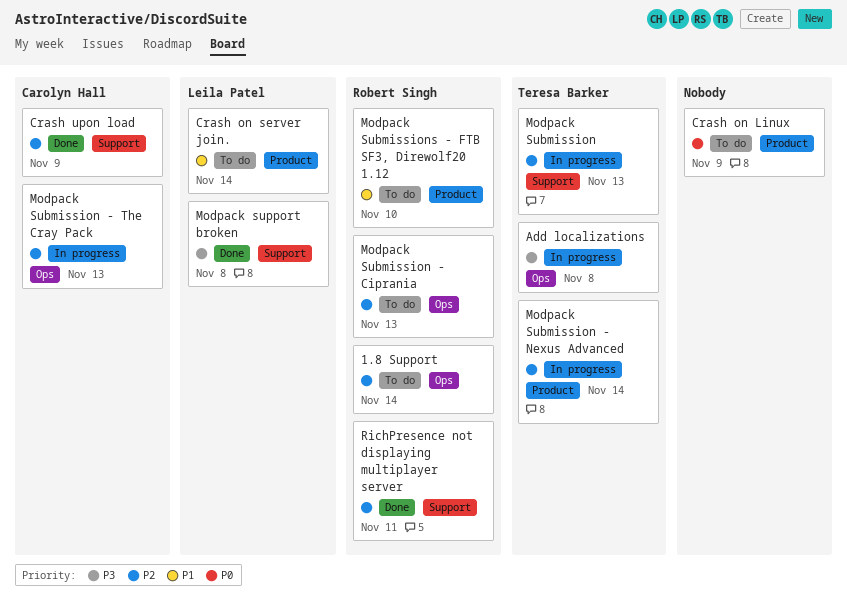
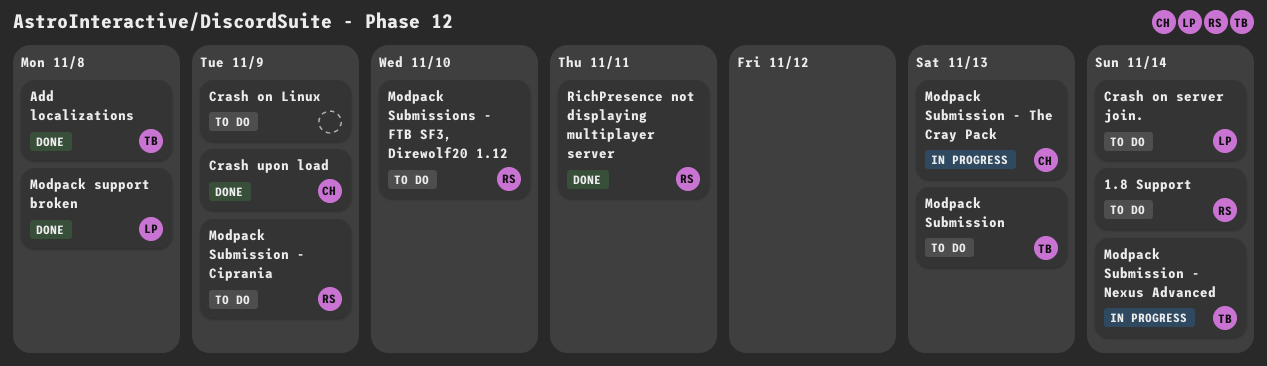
Add localizations, status: In progress -> Done
Modpack Submission, status: In progress -> To do
Modpack Submission - Ciprania, due: Nov 13 -> Nov 9

